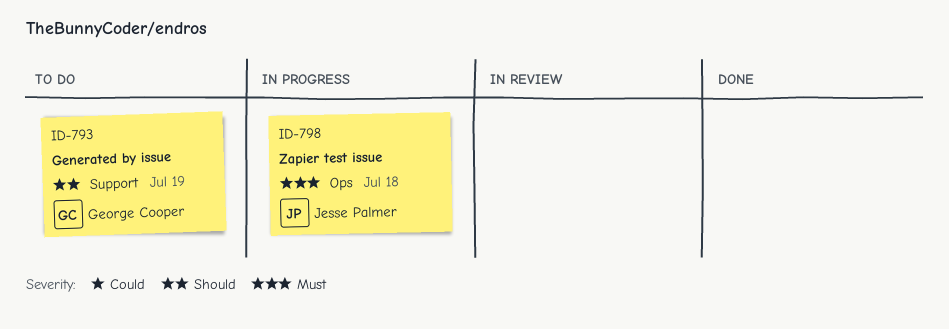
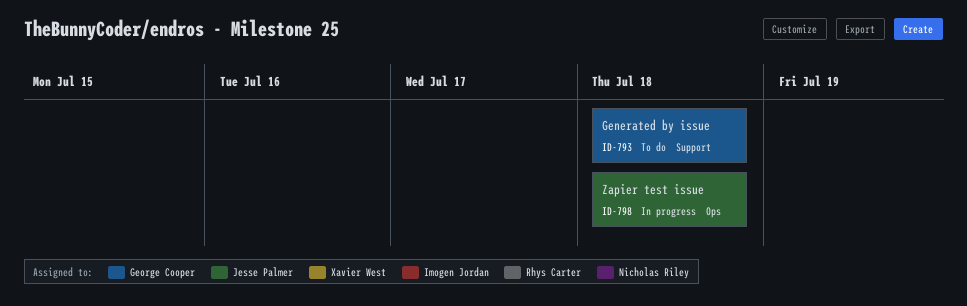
ID-793, due: Jul 19 -> Jul 18

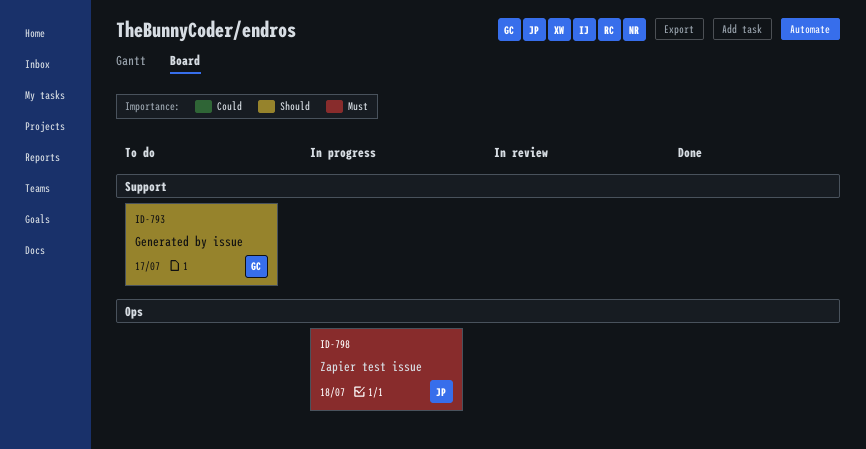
ID-793, due: Jul 18 -> Jul 17

